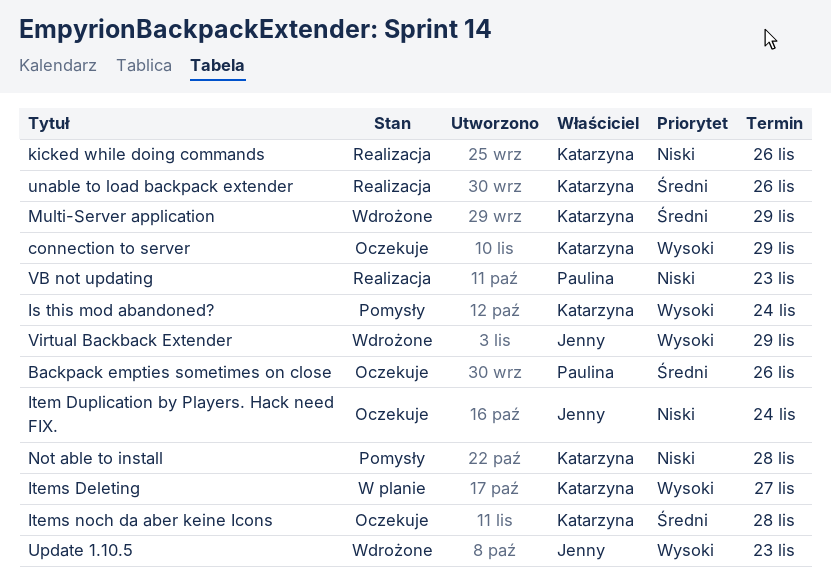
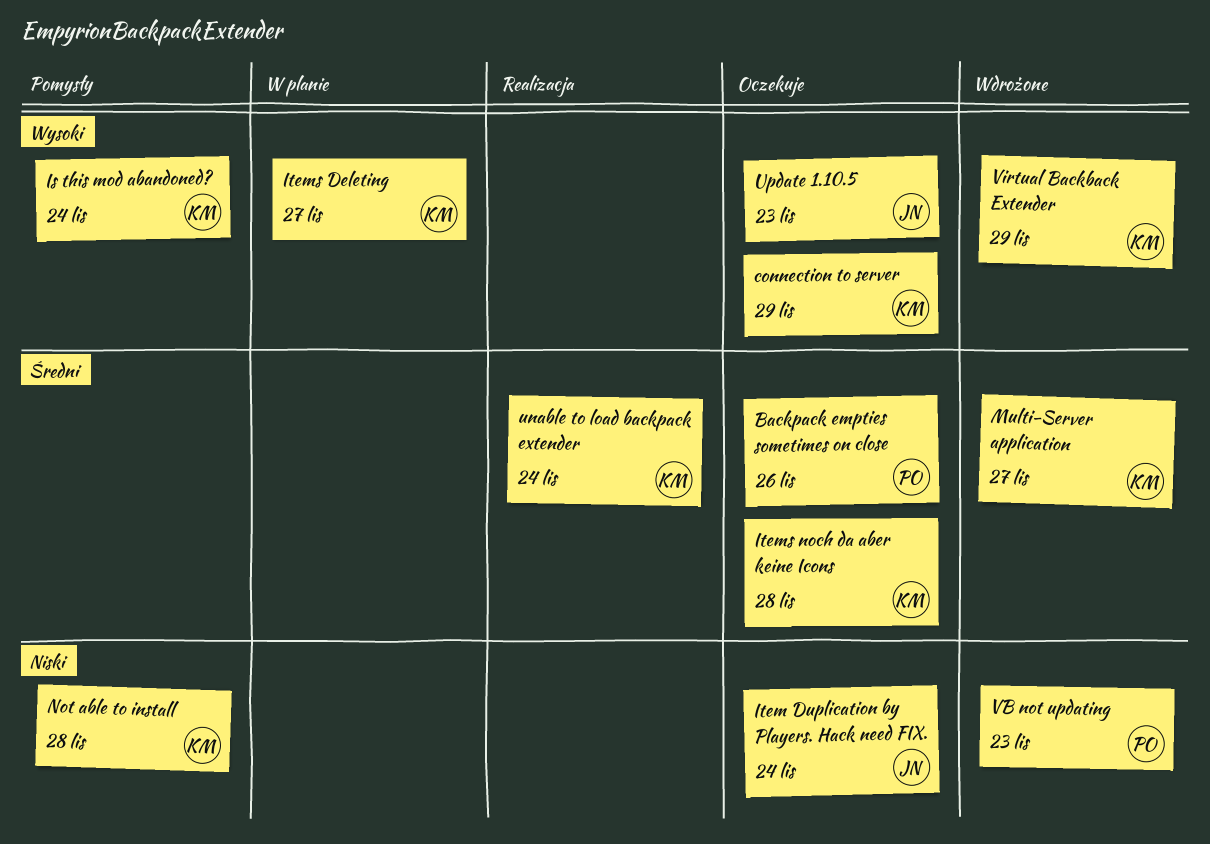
kicked while doing commands: present -> none
Multi-Server application, due: Nov 29 -> Nov 27
unable to load backpack extender, due: Nov 26 -> Nov 24
Update 1.10.5, status: Wdrożone -> Oczekuje
VB not updating, status: Realizacja -> Wdrożone
Virtual Backback Extender, owner: Jenny -> Katarzyna

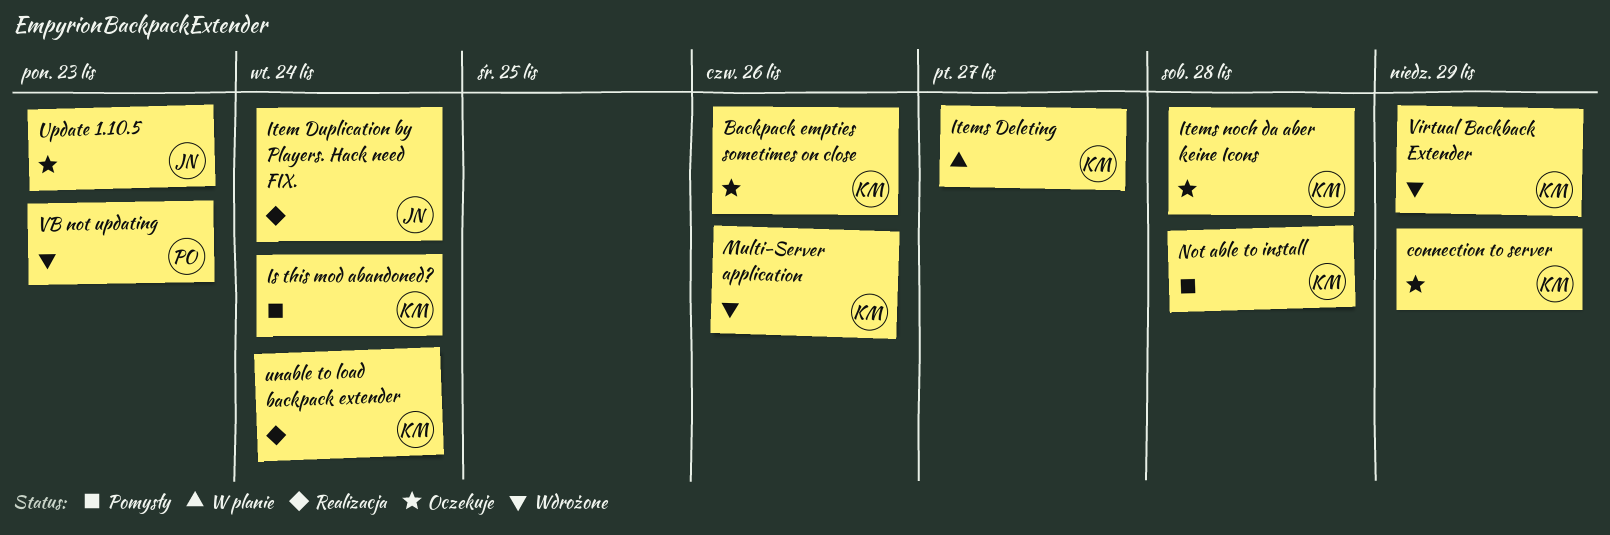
Backpack empties sometimes on close, owner: PO -> KM
Item Duplication by Players. Hack need FIX., status: Oczekuje -> Realizacja
Multi-Server application, due: Nov 27 -> Nov 26

